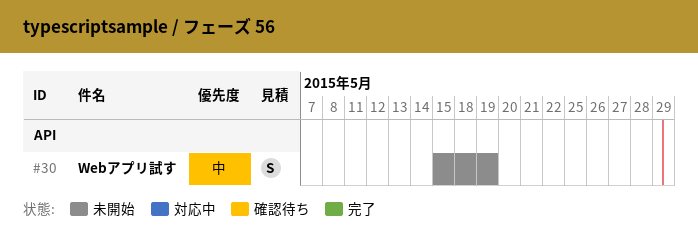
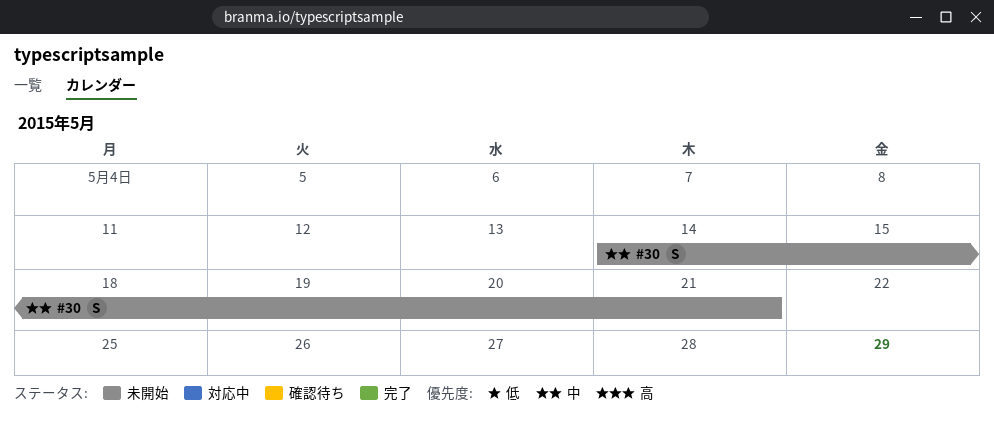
#30, start: May 15 -> May 14
#30, due: May 19 -> May 21

